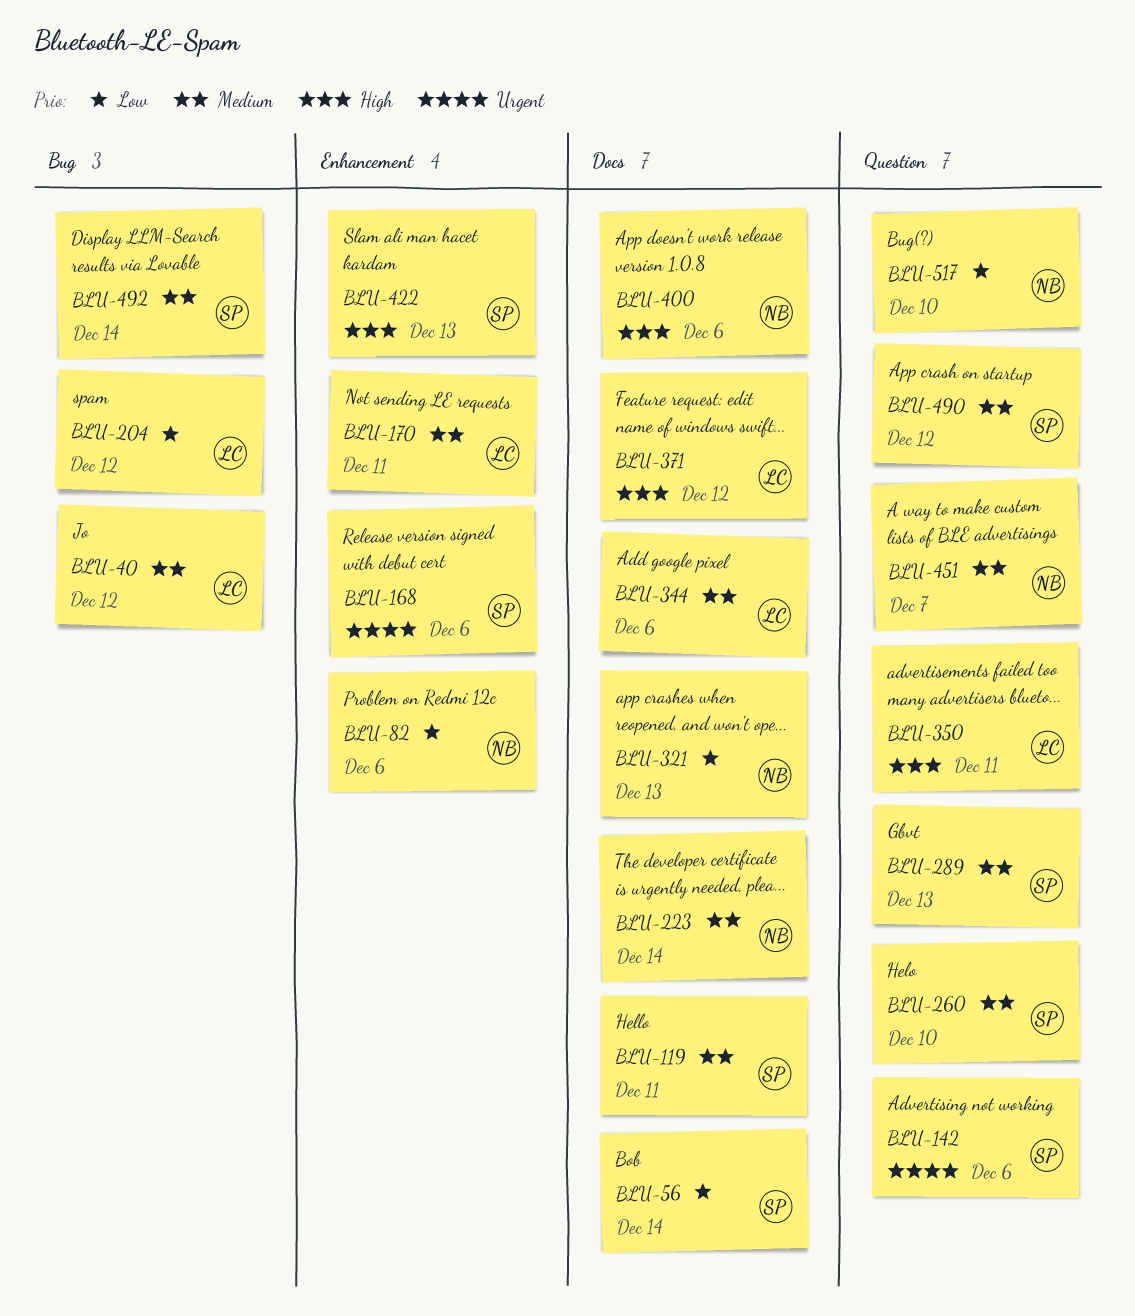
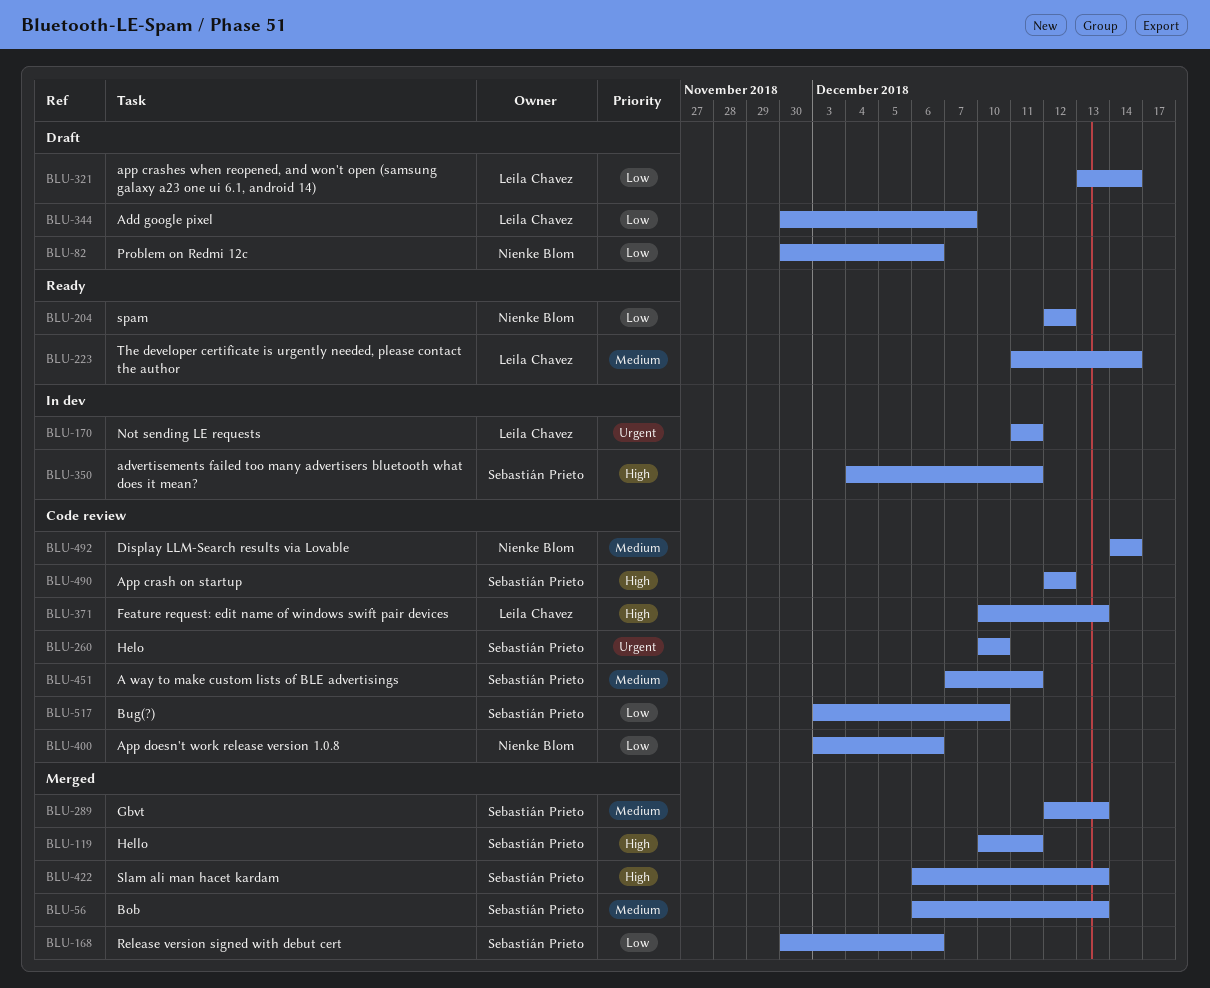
BLU-40: present -> none
BLU-56, priority: Low -> Medium
BLU-56, due: Dec 14 -> Dec 13
BLU-119, priority: Medium -> High
BLU-142: present -> none
BLU-168, priority: Urgent -> Low
BLU-170, priority: Medium -> Urgent
BLU-204, owner: Leila Chavez -> Nienke Blom
BLU-223, owner: Nienke Blom -> Leila Chavez
BLU-260, priority: Medium -> Urgent
BLU-321, owner: Nienke Blom -> Leila Chavez
BLU-321, due: Dec 13 -> Dec 14
BLU-344, priority: Medium -> Low
BLU-344, due: Dec 6 -> Dec 7
BLU-350, owner: Leila Chavez -> Sebastián Prieto
BLU-371, due: Dec 12 -> Dec 13
BLU-400, priority: High -> Low
BLU-451, owner: Nienke Blom -> Sebastián Prieto
BLU-451, due: Dec 7 -> Dec 11
BLU-490, priority: Medium -> High
BLU-492, owner: Sebastián Prieto -> Nienke Blom
BLU-517, owner: Nienke Blom -> Sebastián Prieto

